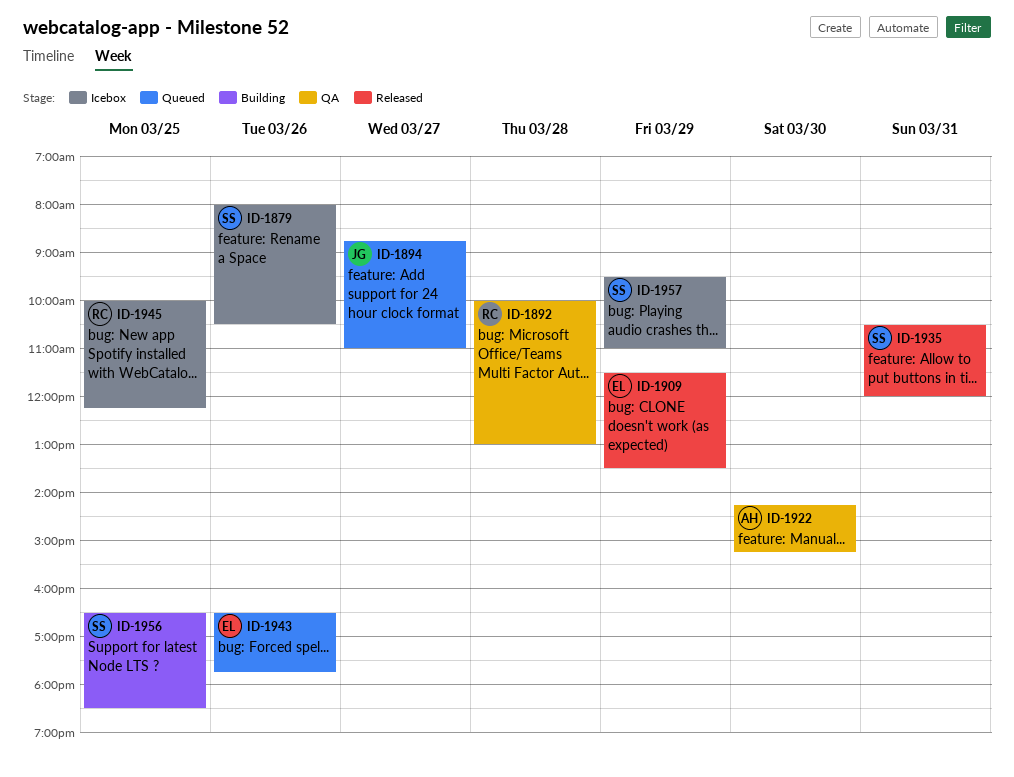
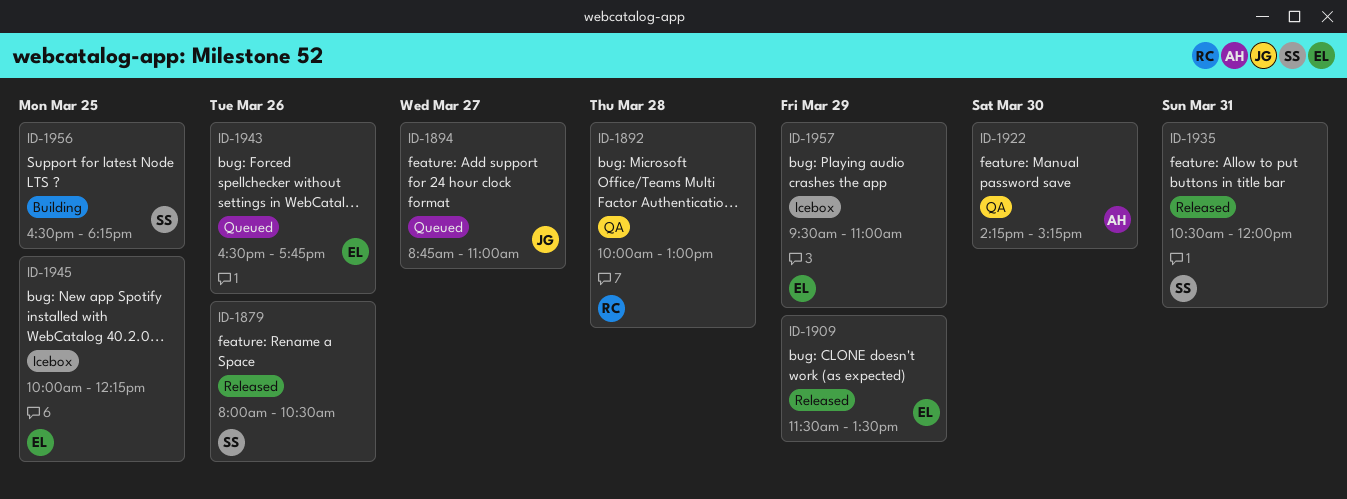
ID-1879, status: Icebox -> Released
ID-1945, owner: RC -> EL
ID-1956, ends: 18:30 -> 18:15
ID-1957, owner: SS -> EL

